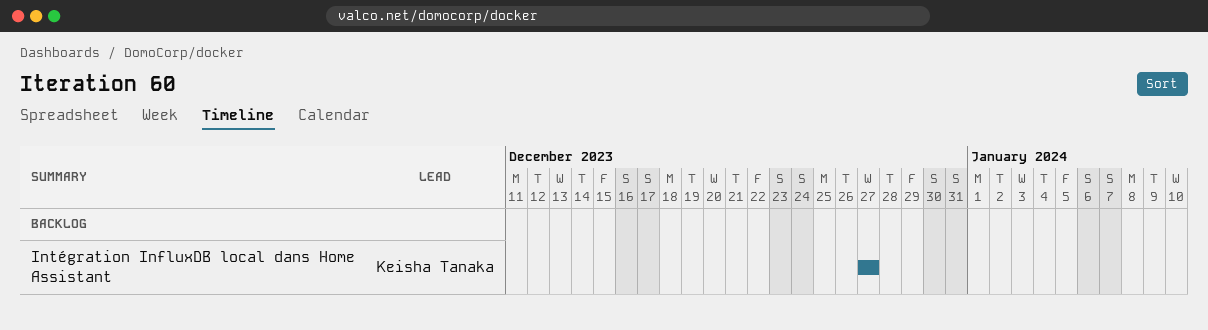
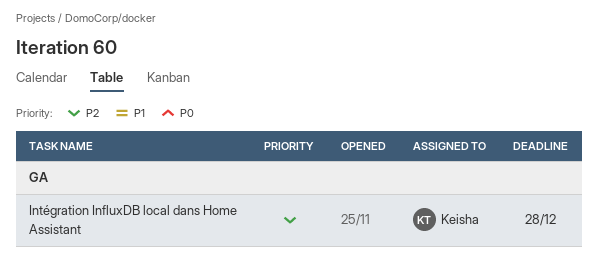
Intégration InfluxDB local dans Home Assistant, due: Dec 27 -> Dec 28

